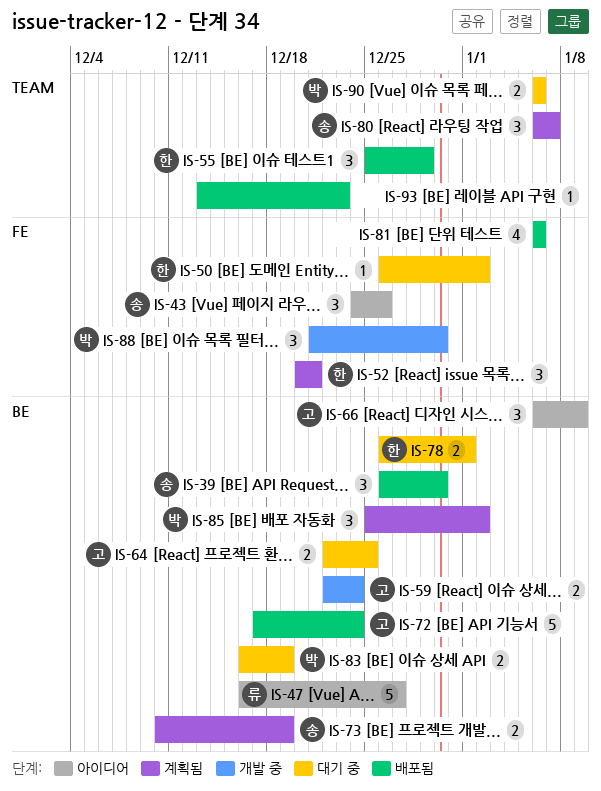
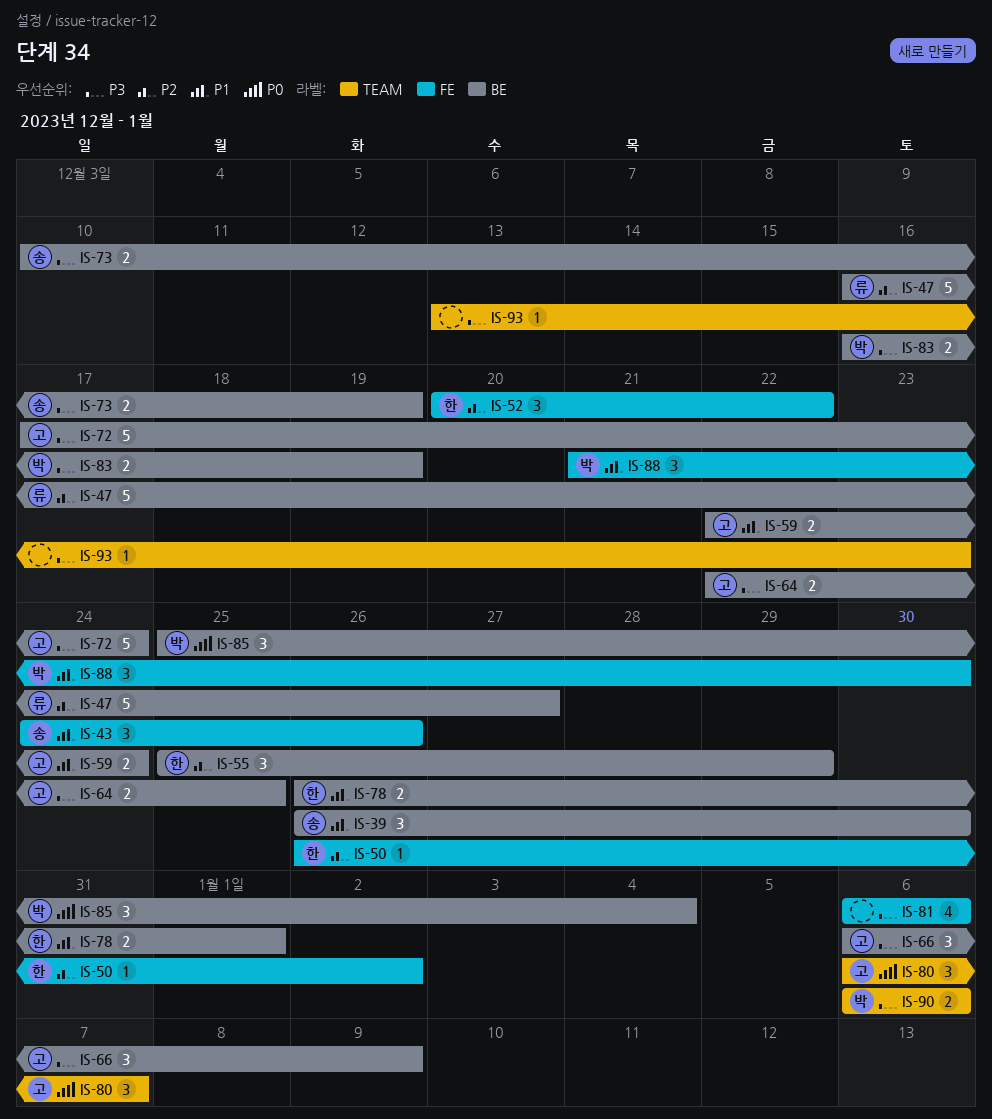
IS-52, due: Dec 21 -> Dec 22
IS-55, label: TEAM -> BE
IS-80, owner: 송 -> 고
IS-85, due: Jan 2 -> Jan 4

